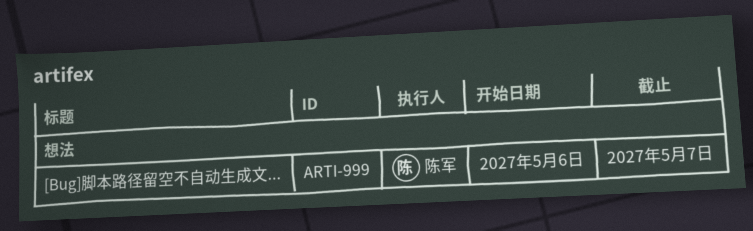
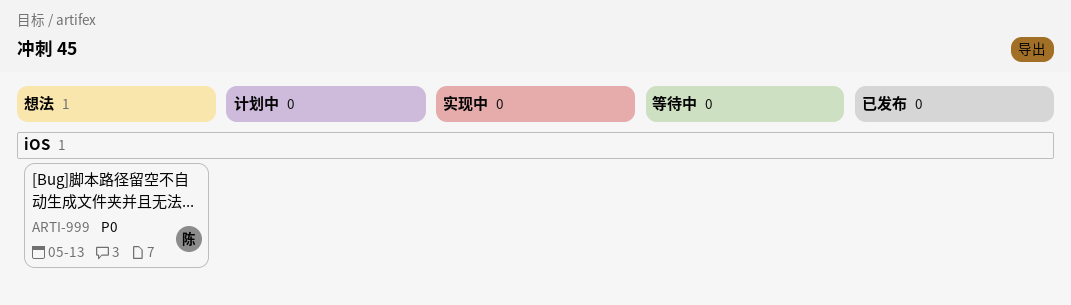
ARTI-999, due: May 7 -> May 13

